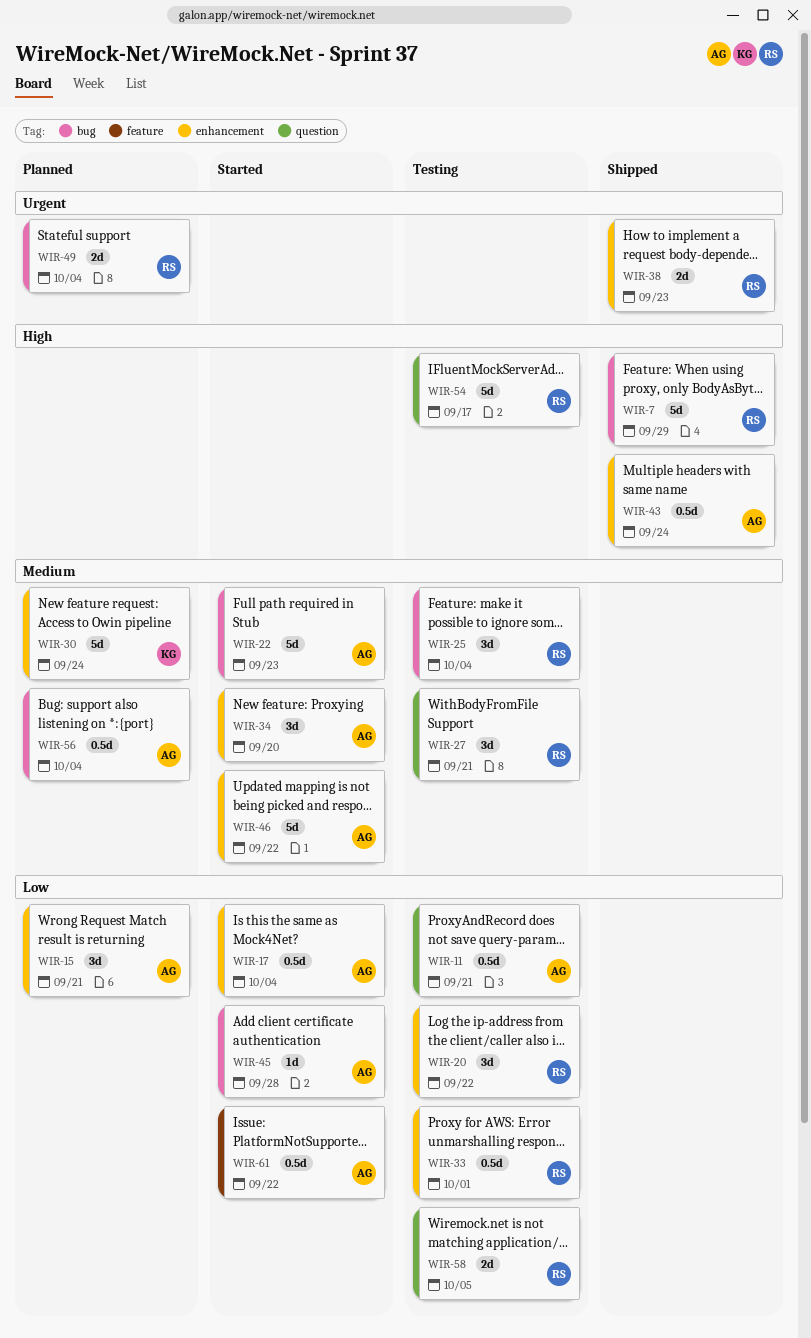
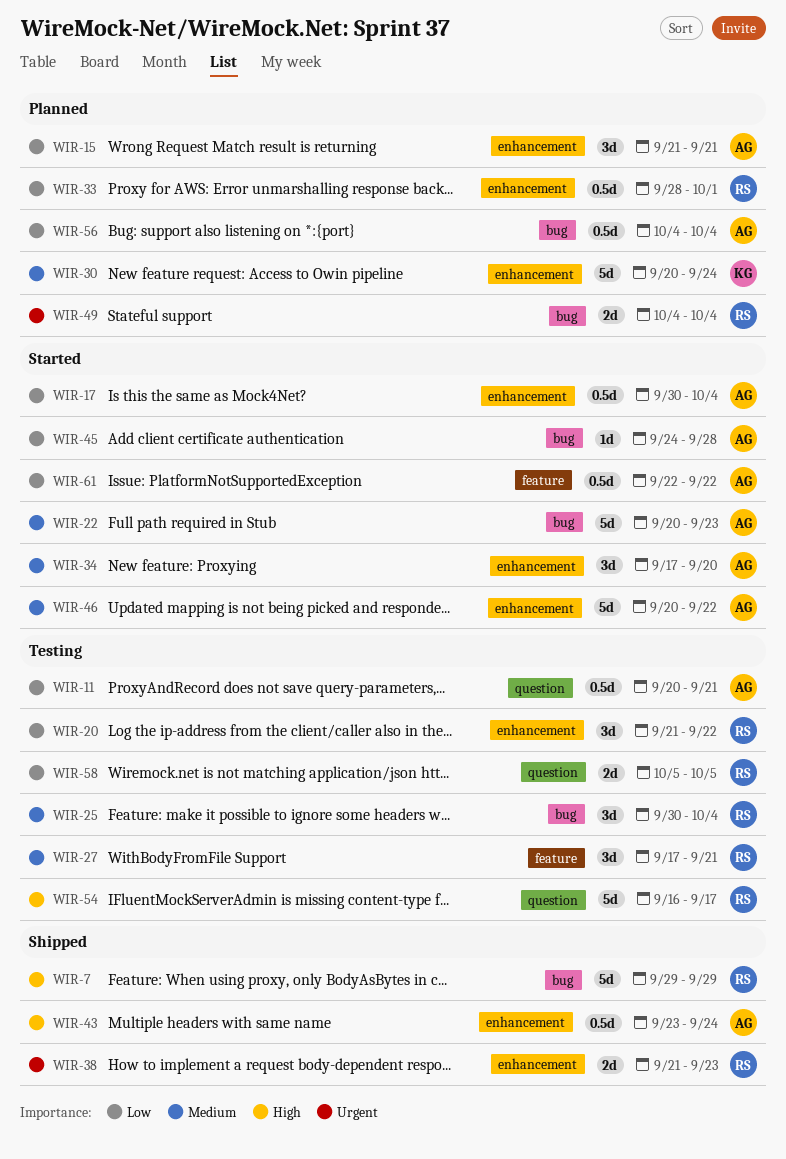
WIR-27, label: question -> feature
WIR-33, status: Testing -> Planned
WIR-56, priority: Medium -> Low

